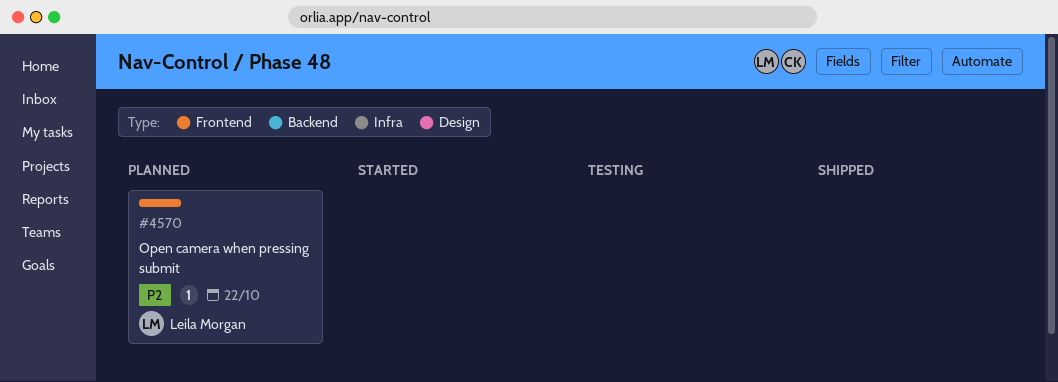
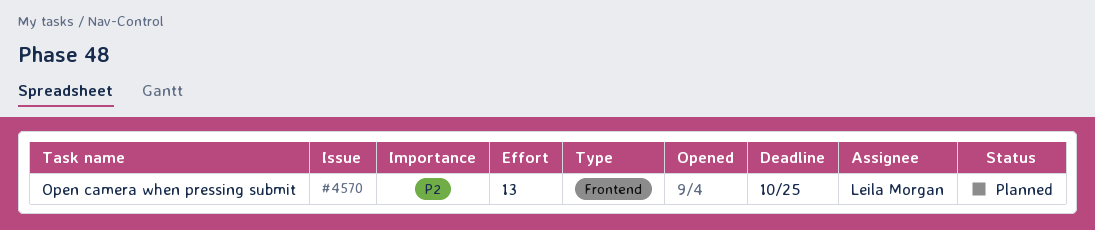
#4570, estimate: 1 -> 13
#4570, due: Oct 22 -> Oct 25

